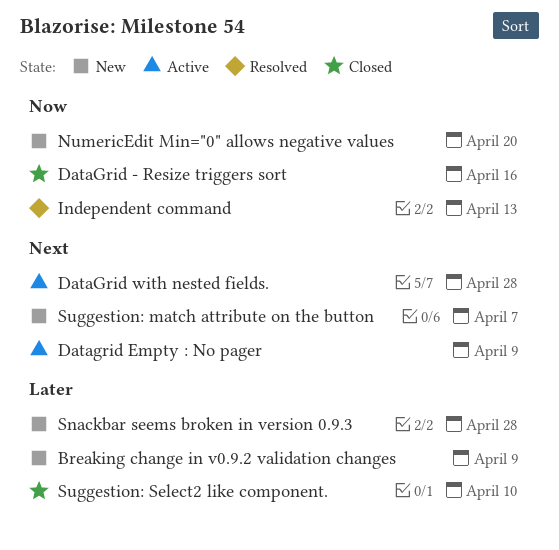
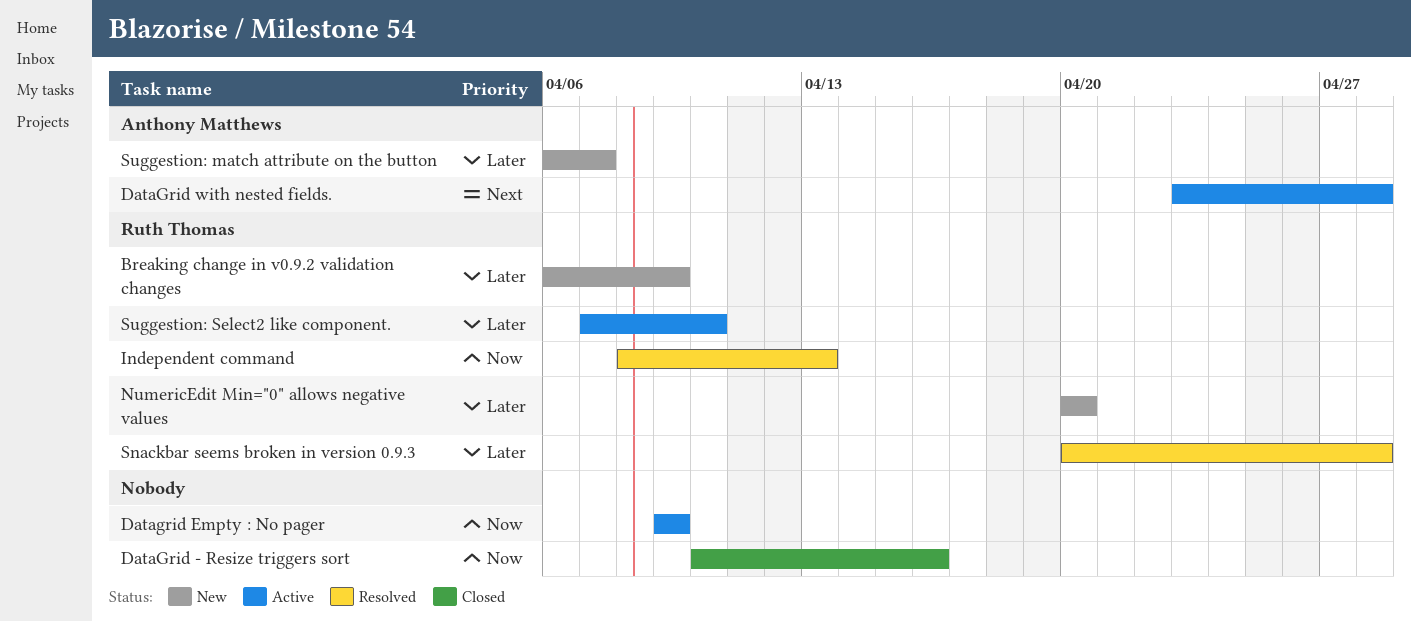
Datagrid Empty : No pager, priority: Next -> Now
NumericEdit Min="0" allows negative values, priority: Now -> Later
Snackbar seems broken in version 0.9.3, status: New -> Resolved
Suggestion: match attribute on the button, priority: Next -> Later
Suggestion: Select2 like component., status: Closed -> Active

